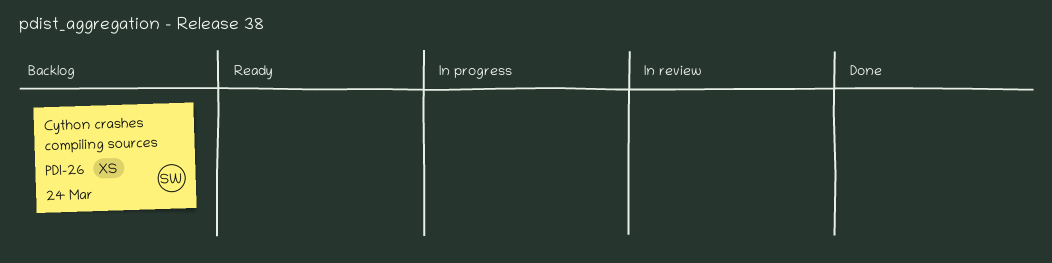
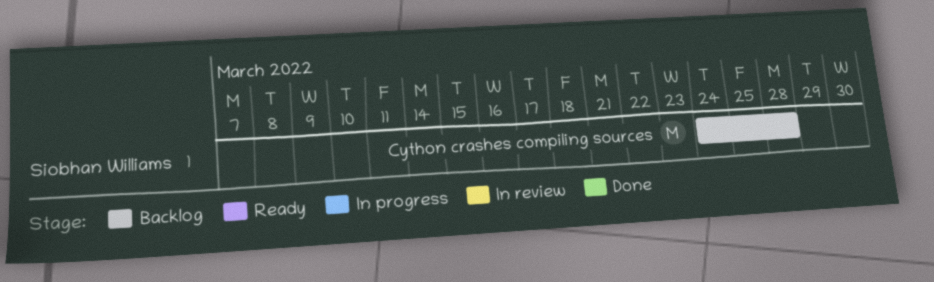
Cython crashes compiling sources, estimate: XS -> M
Cython crashes compiling sources, due: Mar 24 -> Mar 28

